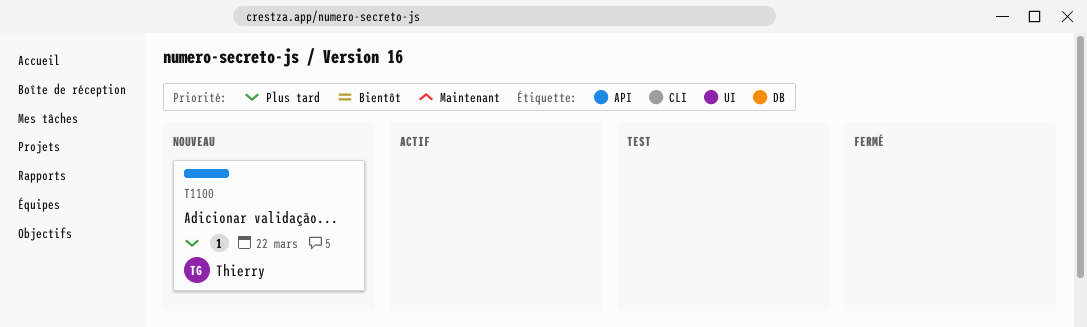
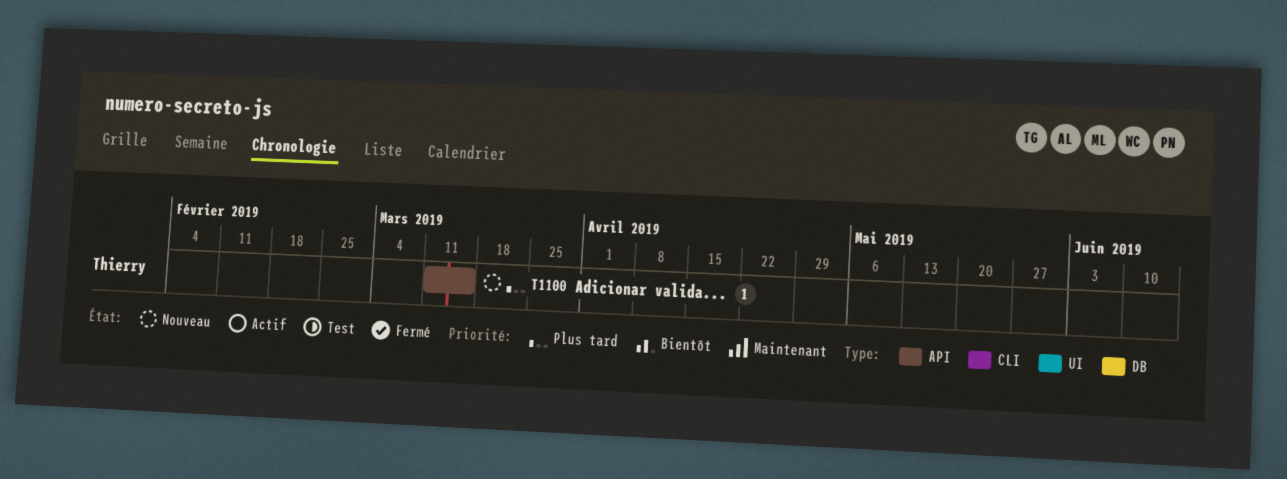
T1100, due: Mar 22 -> Mar 15

